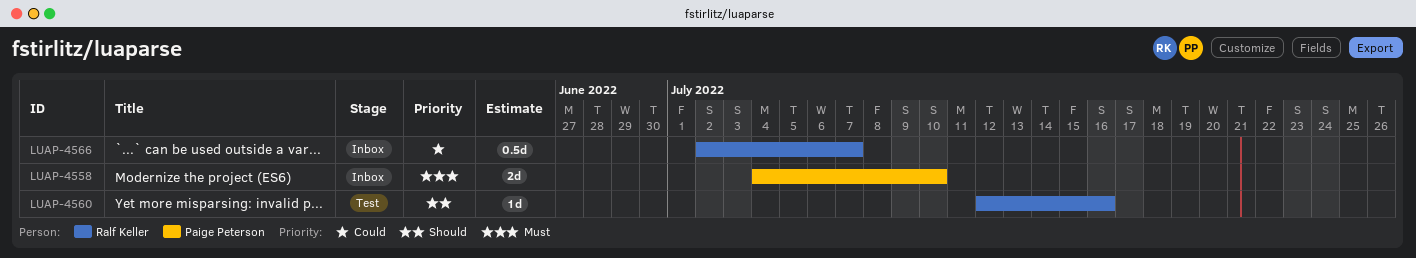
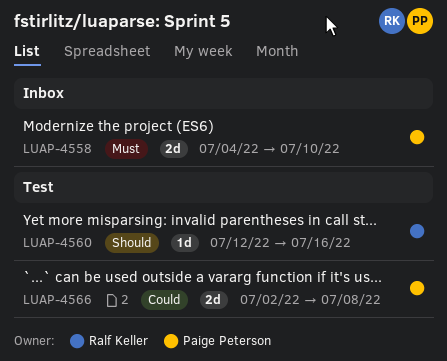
LUAP-4566, status: Inbox -> Test
LUAP-4566, owner: Ralf Keller -> Paige Peterson
LUAP-4566, estimate: 0.5d -> 2d
LUAP-4566, due: Jul 7 -> Jul 8

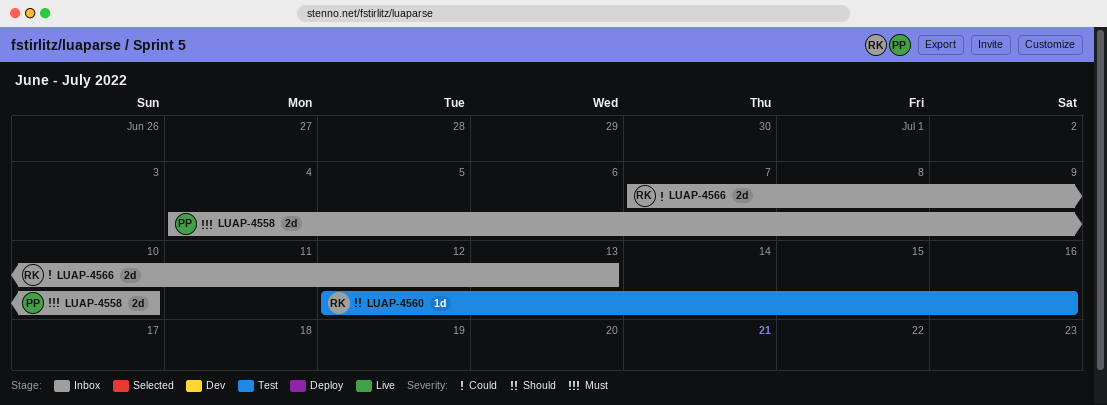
LUAP-4566, status: Test -> Inbox
LUAP-4566, owner: Paige Peterson -> Ralf Keller
LUAP-4566, start: Jul 2 -> Jul 7
LUAP-4566, due: Jul 8 -> Jul 13

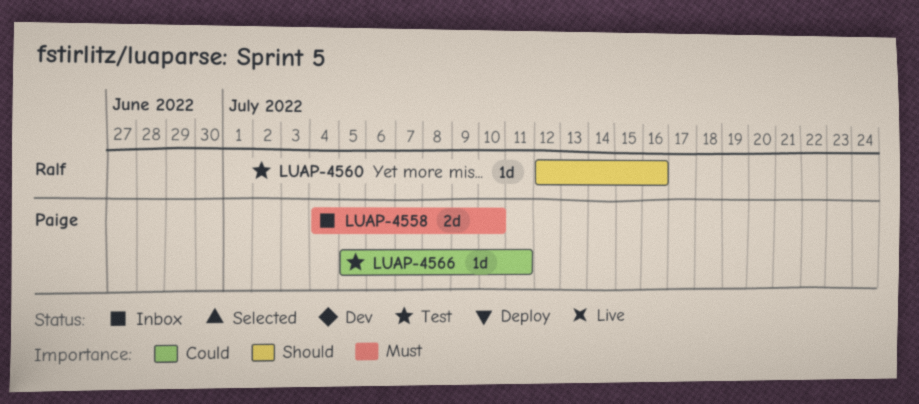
LUAP-4566, status: Inbox -> Test
LUAP-4566, owner: Ralf -> Paige
LUAP-4566, estimate: 2d -> 1d
LUAP-4566, start: Jul 7 -> Jul 5
LUAP-4566, due: Jul 13 -> Jul 11

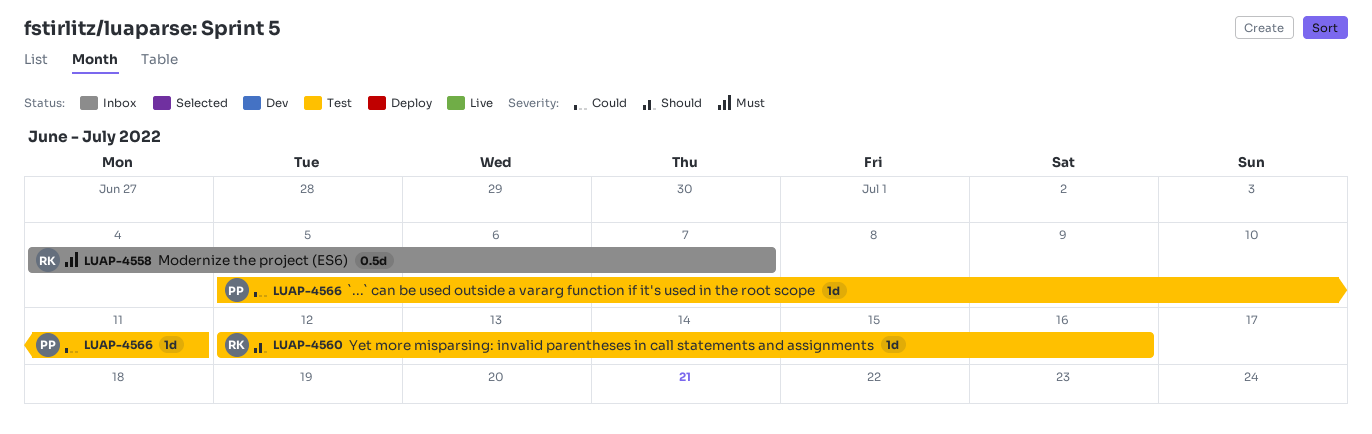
LUAP-4558, owner: Paige -> Ralf
LUAP-4558, estimate: 2d -> 0.5d
LUAP-4558, due: Jul 10 -> Jul 7

